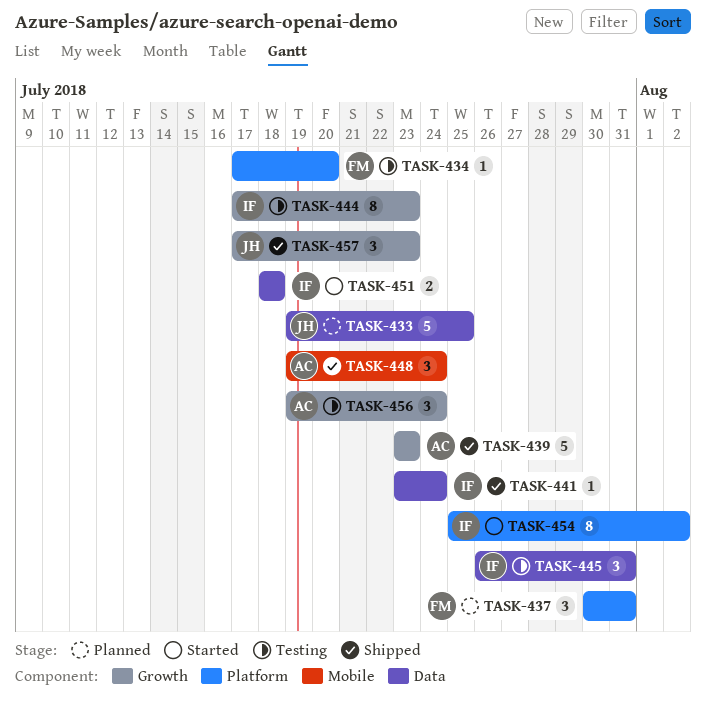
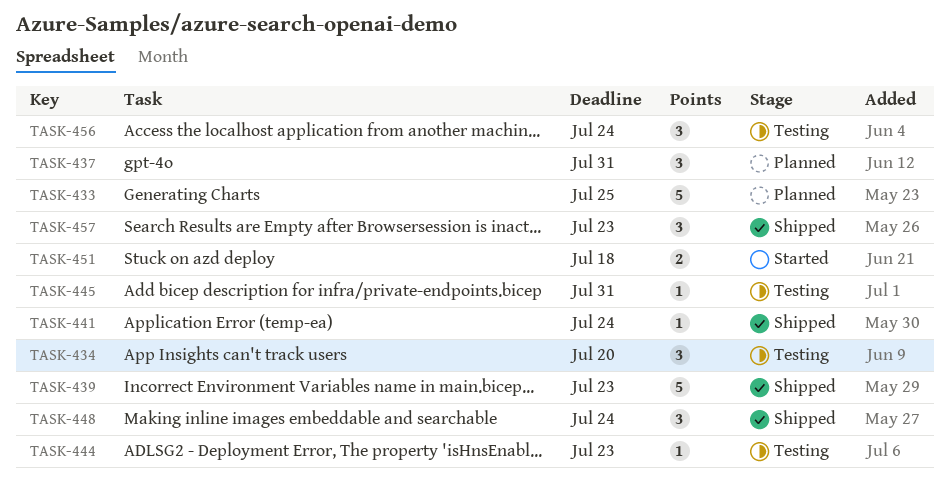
TASK-434, estimate: 1 -> 3
TASK-444, estimate: 8 -> 1
TASK-445, estimate: 3 -> 1
TASK-454: present -> none

